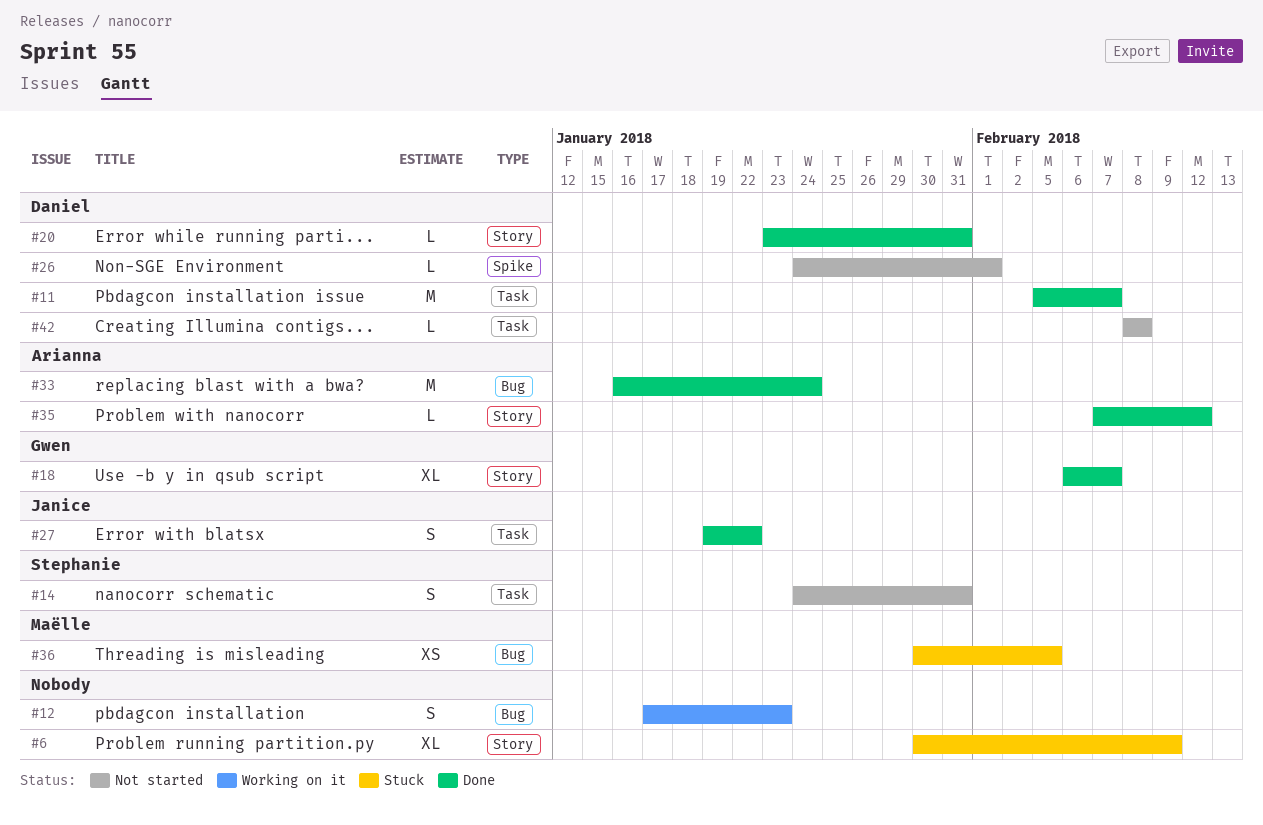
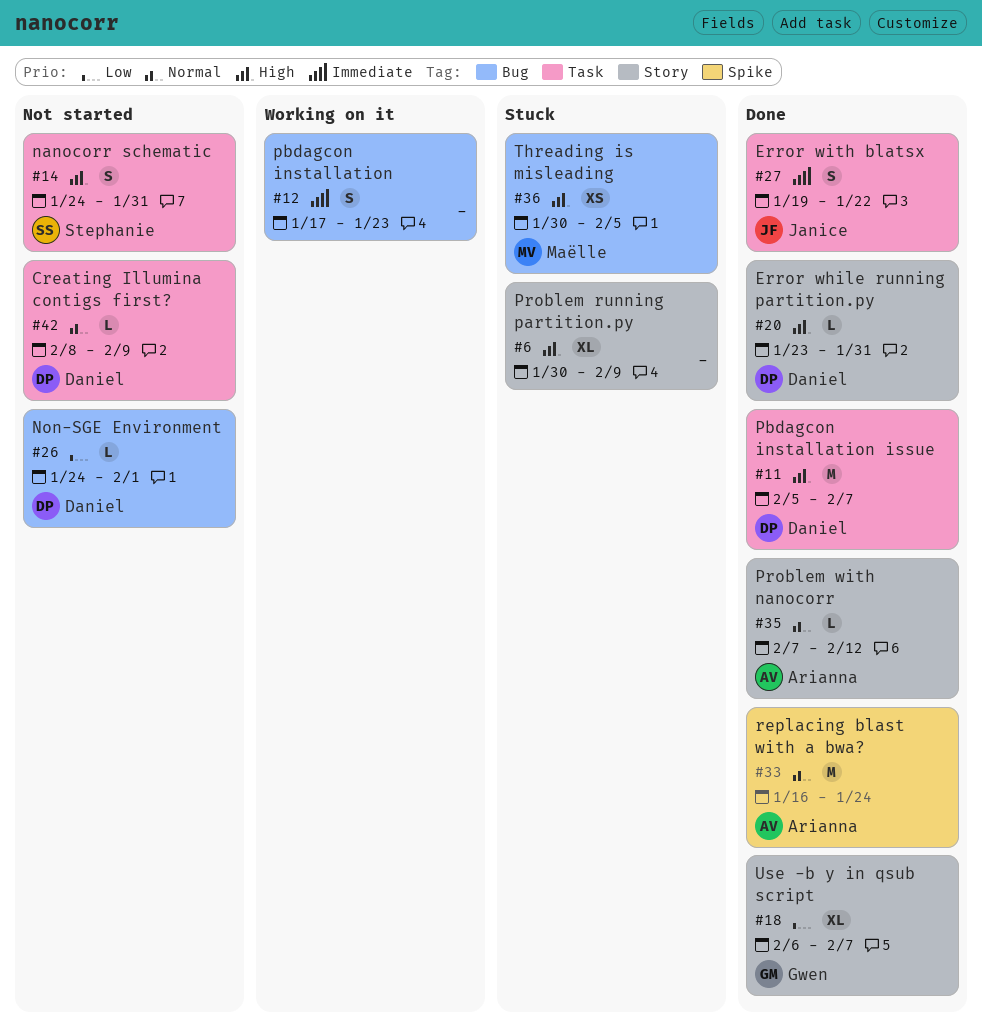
#26, label: Spike -> Bug
#33, label: Bug -> Spike
#42, due: Feb 8 -> Feb 9

